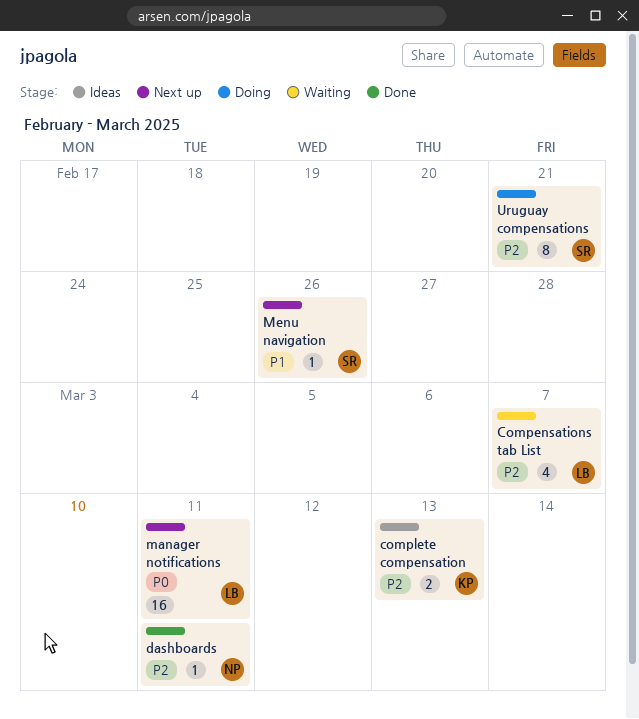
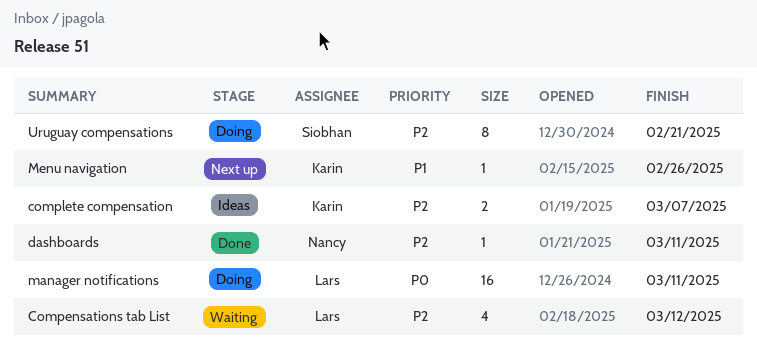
Compensations tab List, due: Mar 7 -> Mar 12
complete compensation, due: Mar 13 -> Mar 7
manager notifications, status: Next up -> Doing
Menu navigation, owner: Siobhan -> Karin

